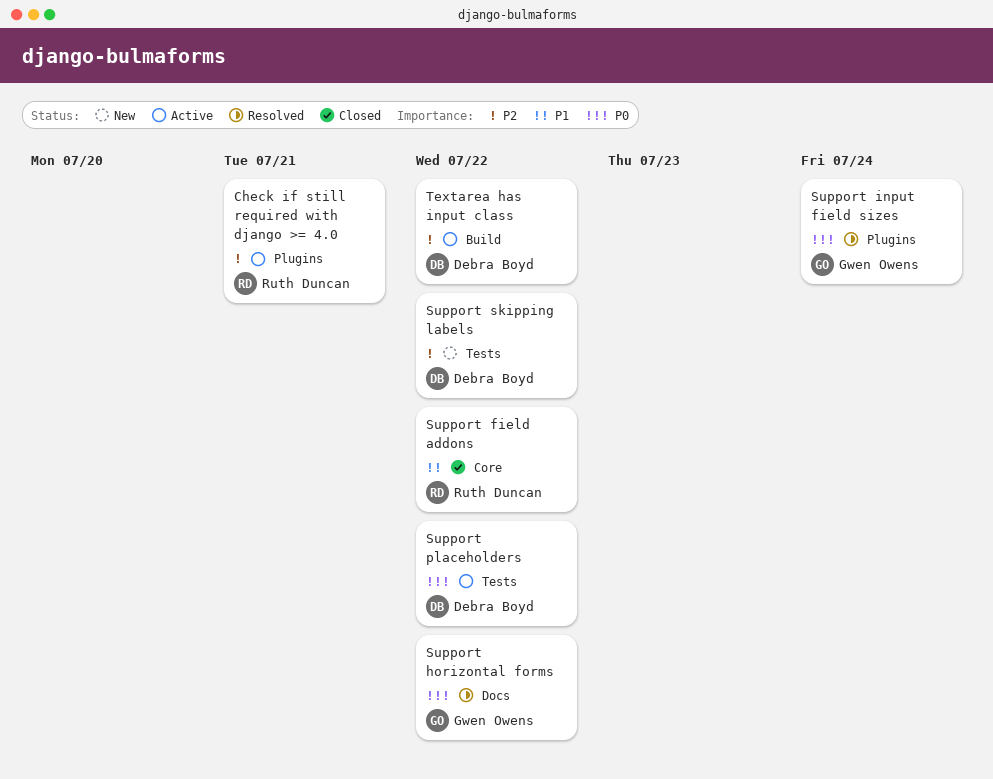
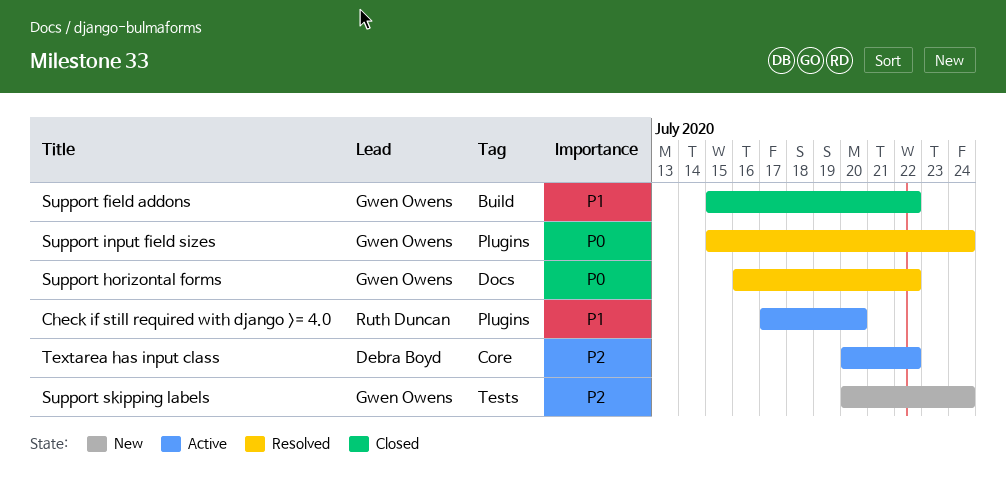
Check if still required with django >= 4.0, priority: P2 -> P1
Check if still required with django >= 4.0, due: Jul 21 -> Jul 20
Support field addons, owner: Ruth Duncan -> Gwen Owens
Support field addons, label: Core -> Build
Support placeholders: present -> none
Support skipping labels, owner: Debra Boyd -> Gwen Owens
Support skipping labels, due: Jul 22 -> Jul 24
Textarea has input class, label: Build -> Core

